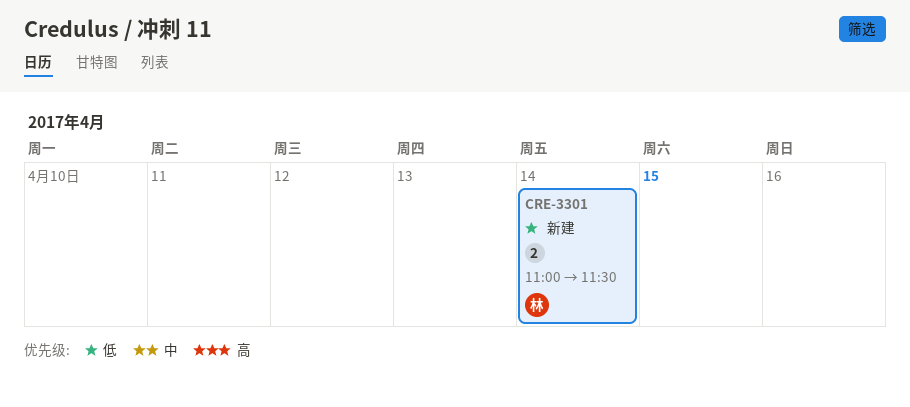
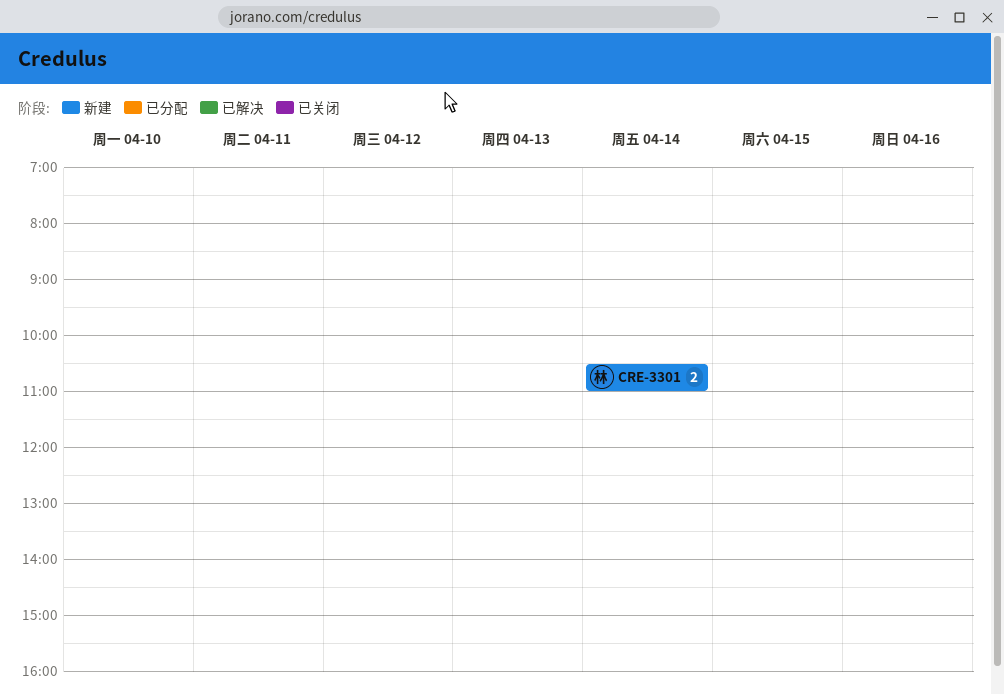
CRE-3301, begins: 11:00 -> 10:30
CRE-3301, ends: 11:30 -> 11:00

